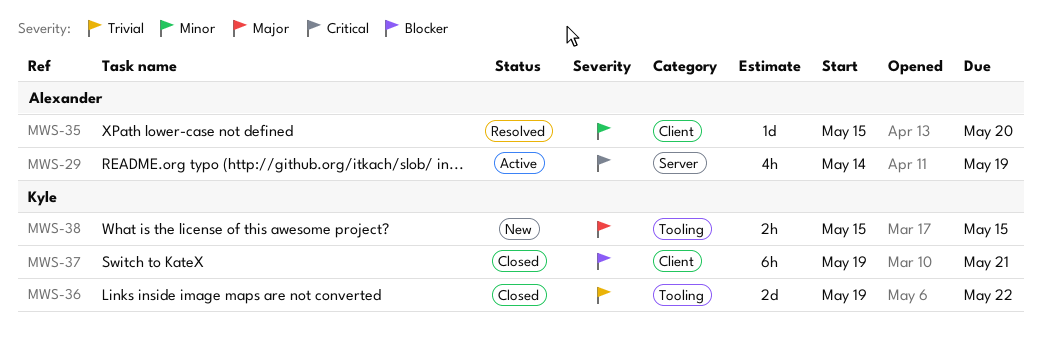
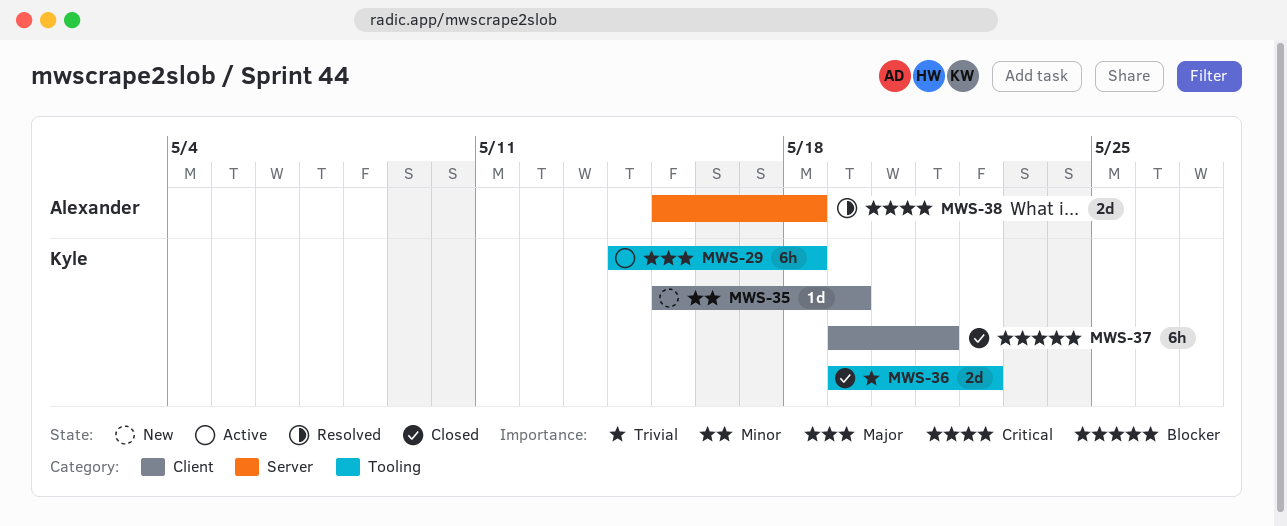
MWS-29, owner: Alexander -> Kyle
MWS-29, priority: Critical -> Major
MWS-29, label: Server -> Tooling
MWS-29, estimate: 4h -> 6h
MWS-29, due: May 19 -> May 18
MWS-35, status: Resolved -> New
MWS-35, owner: Alexander -> Kyle
MWS-35, due: May 20 -> May 19
MWS-38, status: New -> Resolved
MWS-38, owner: Kyle -> Alexander
MWS-38, priority: Major -> Critical
MWS-38, label: Tooling -> Server
MWS-38, estimate: 2h -> 2d
MWS-38, due: May 15 -> May 18

